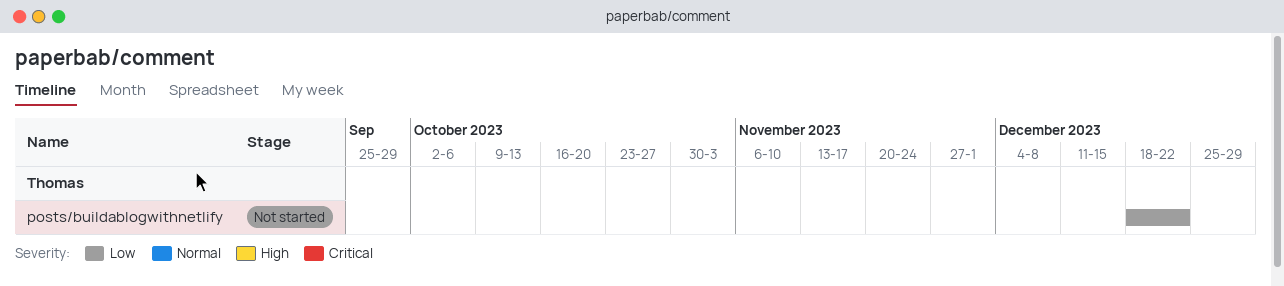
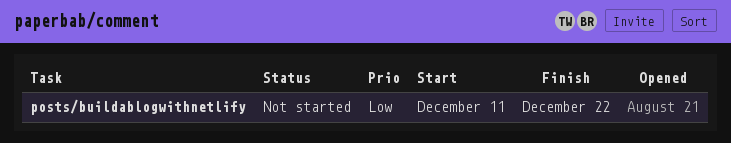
posts/buildablogwithnetlify, start: Dec 18 -> Dec 11

